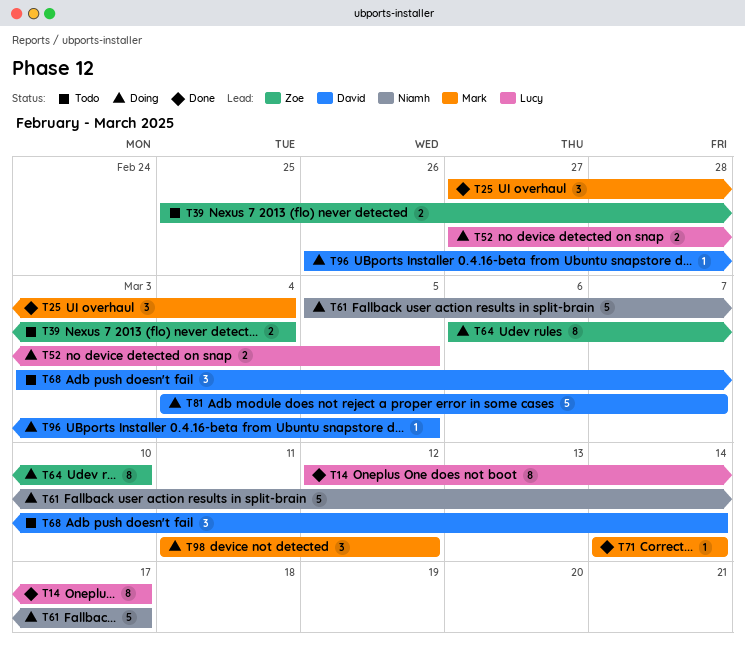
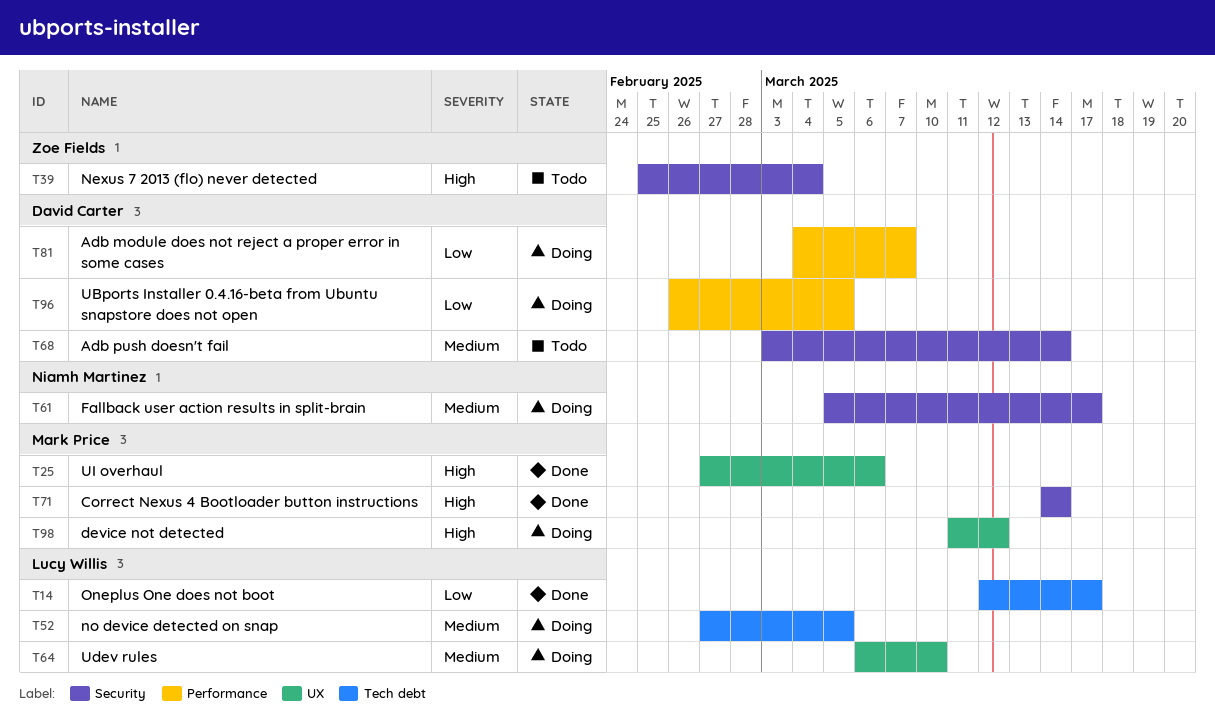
T25, due: Mar 4 -> Mar 6
T64, owner: Zoe Fields -> Lucy Willis

